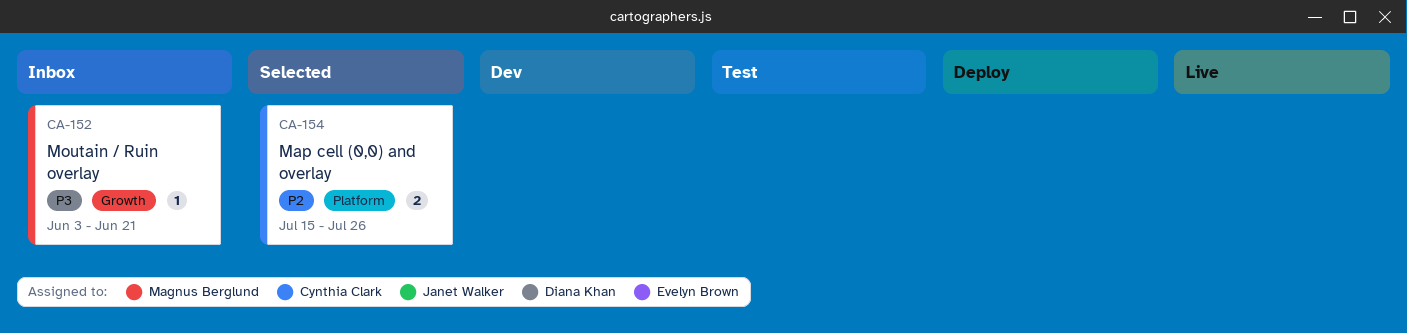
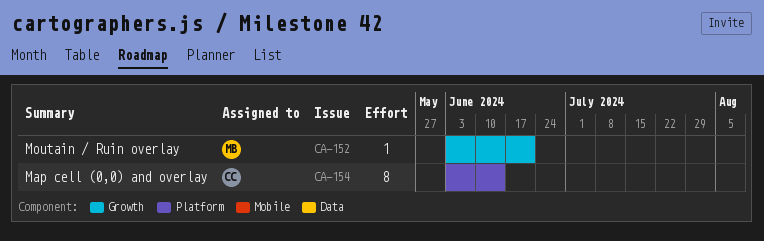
CA-154, estimate: 2 -> 8
CA-154, start: Jul 15 -> Jun 3
CA-154, due: Jul 26 -> Jun 14

